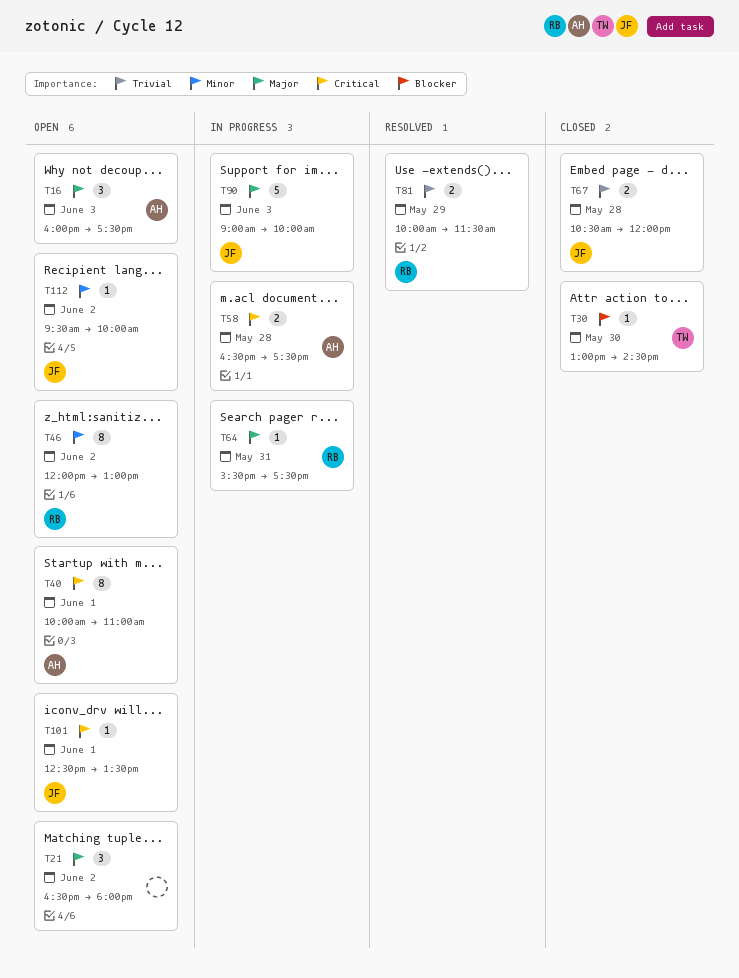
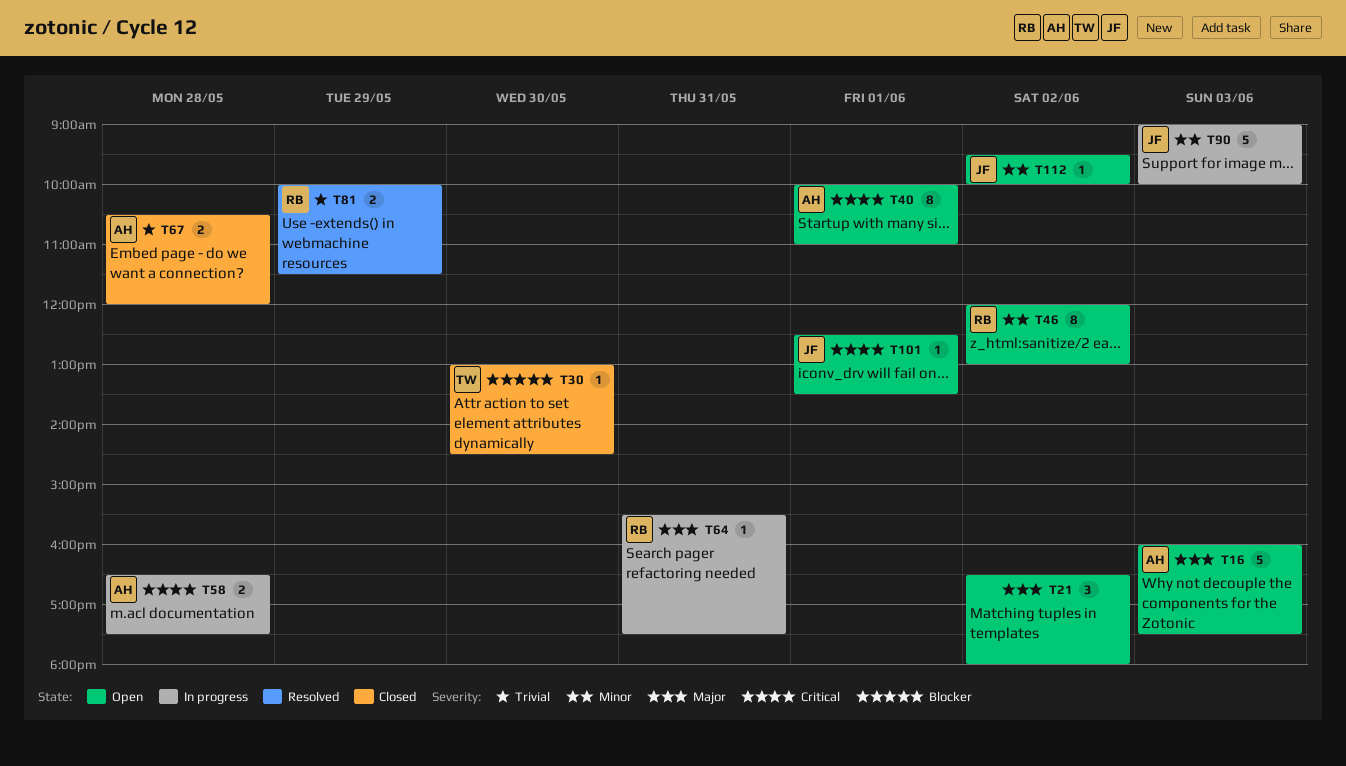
T16, estimate: 3 -> 5
T67, owner: JF -> AH
T90, priority: Major -> Minor

